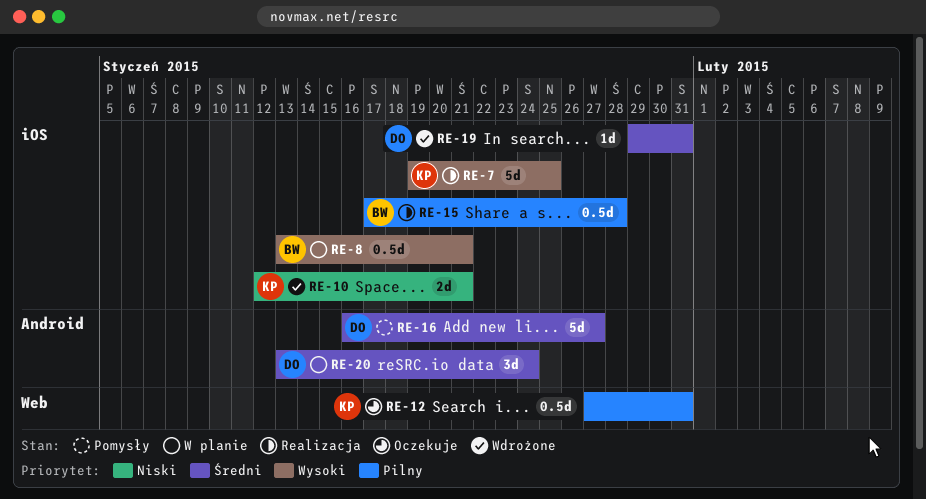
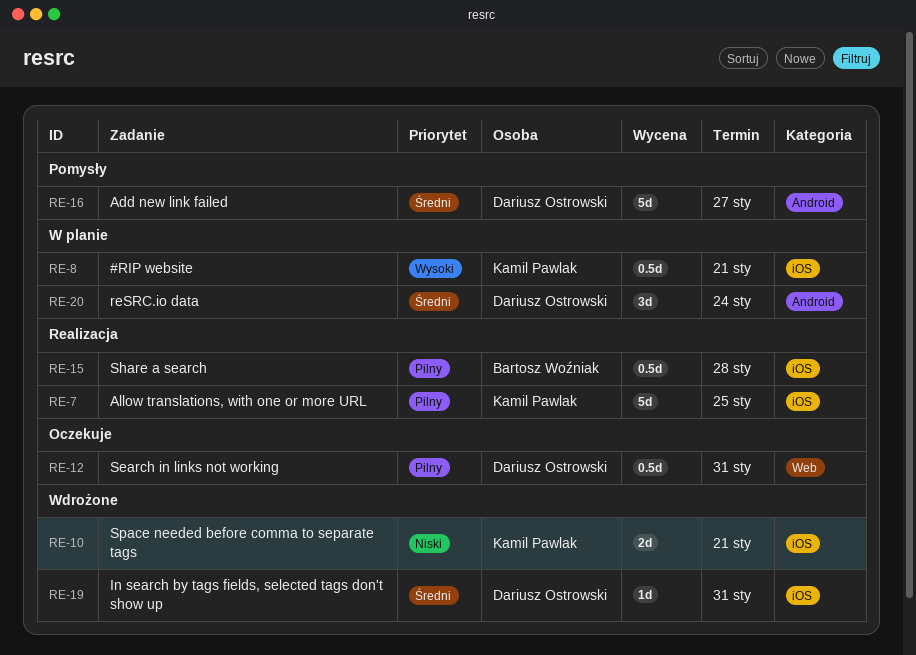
RE-7, priority: Wysoki -> Pilny
RE-8, owner: Bartosz Woźniak -> Kamil Pawlak
RE-12, owner: Kamil Pawlak -> Dariusz Ostrowski

